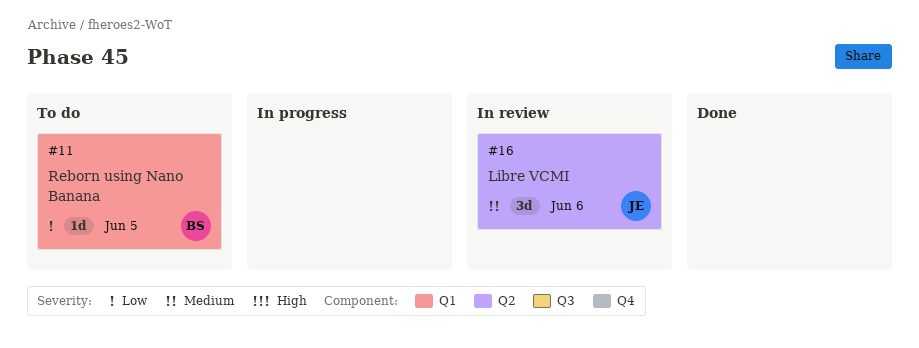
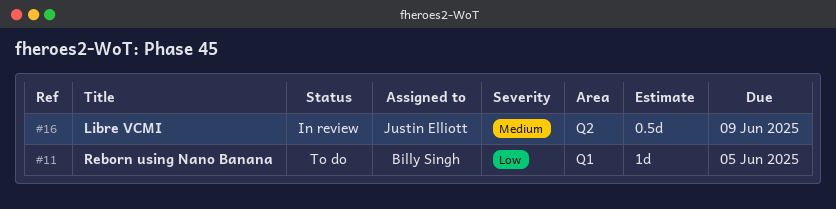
#16, estimate: 3d -> 0.5d
#16, due: Jun 6 -> Jun 9

